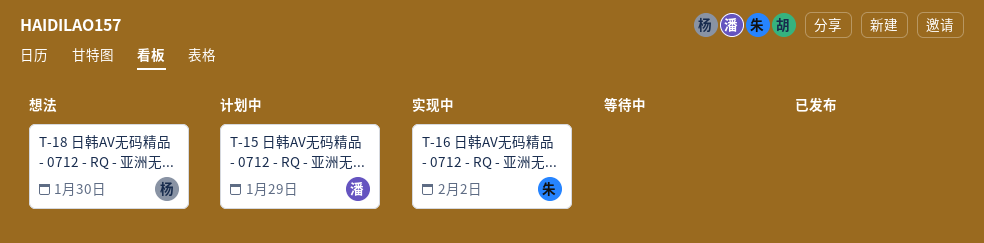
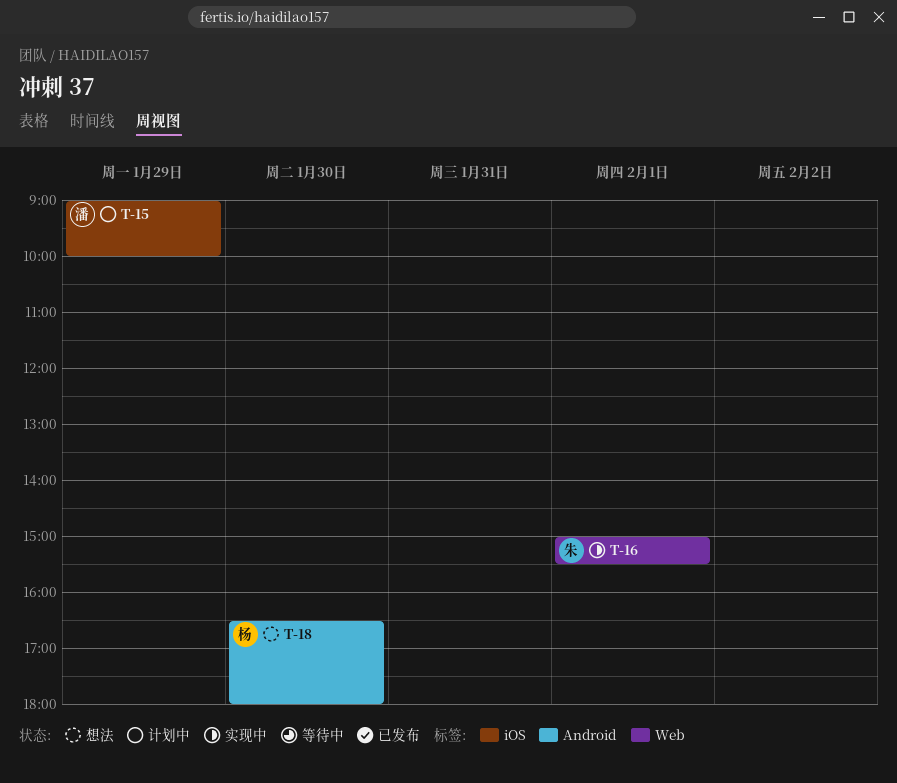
T-16, day: Feb 2 -> Feb 1

